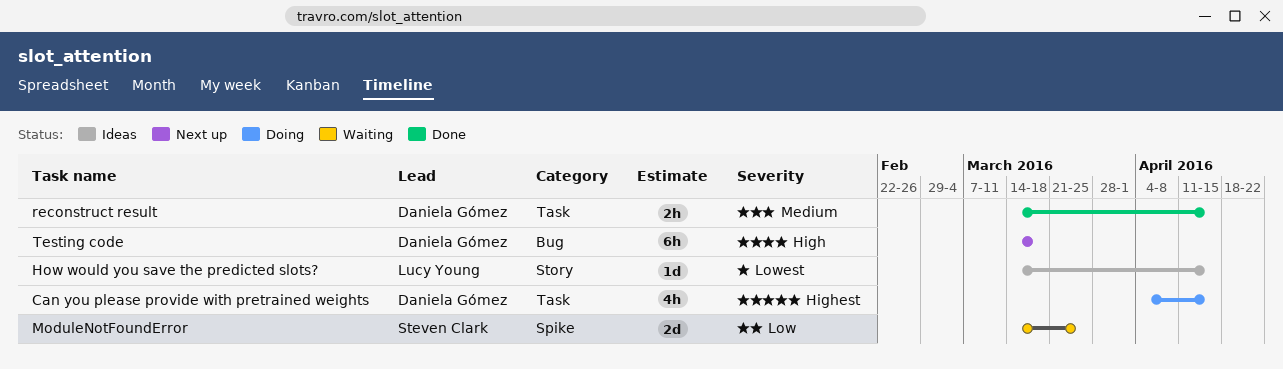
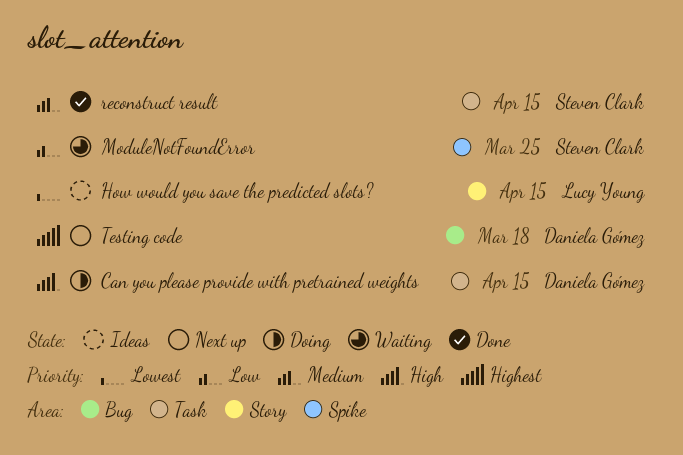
Can you please provide with pretrained weights, priority: Highest -> High
reconstruct result, owner: Daniela Gómez -> Steven Clark
Testing code, priority: High -> Highest

